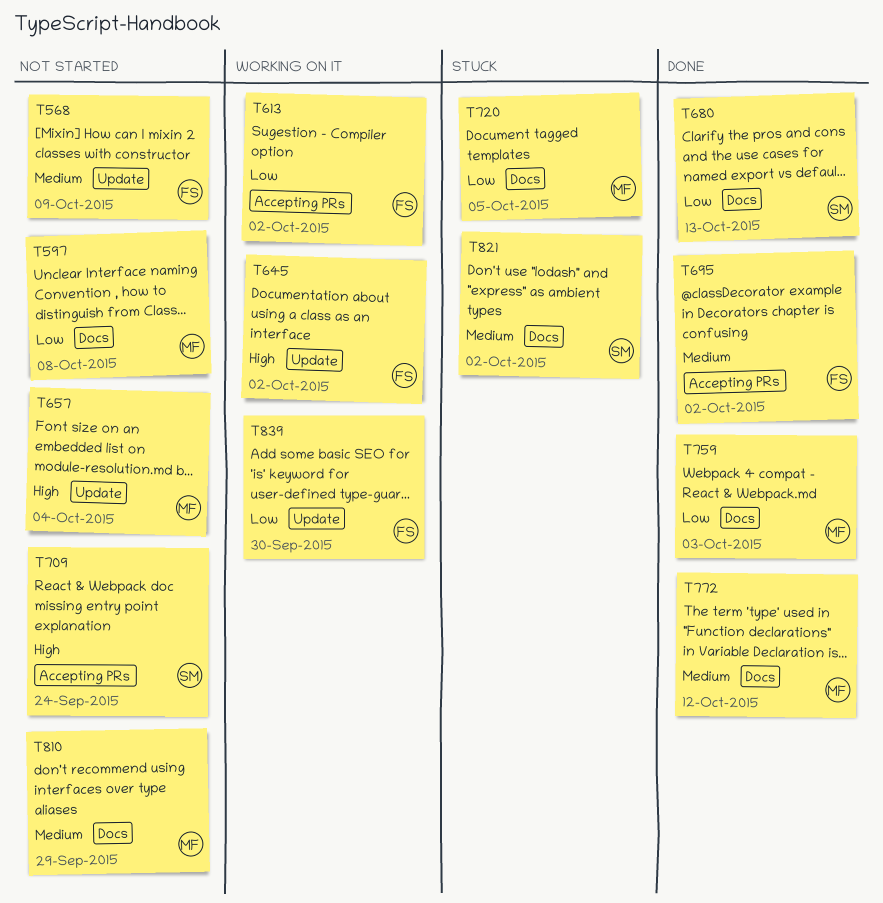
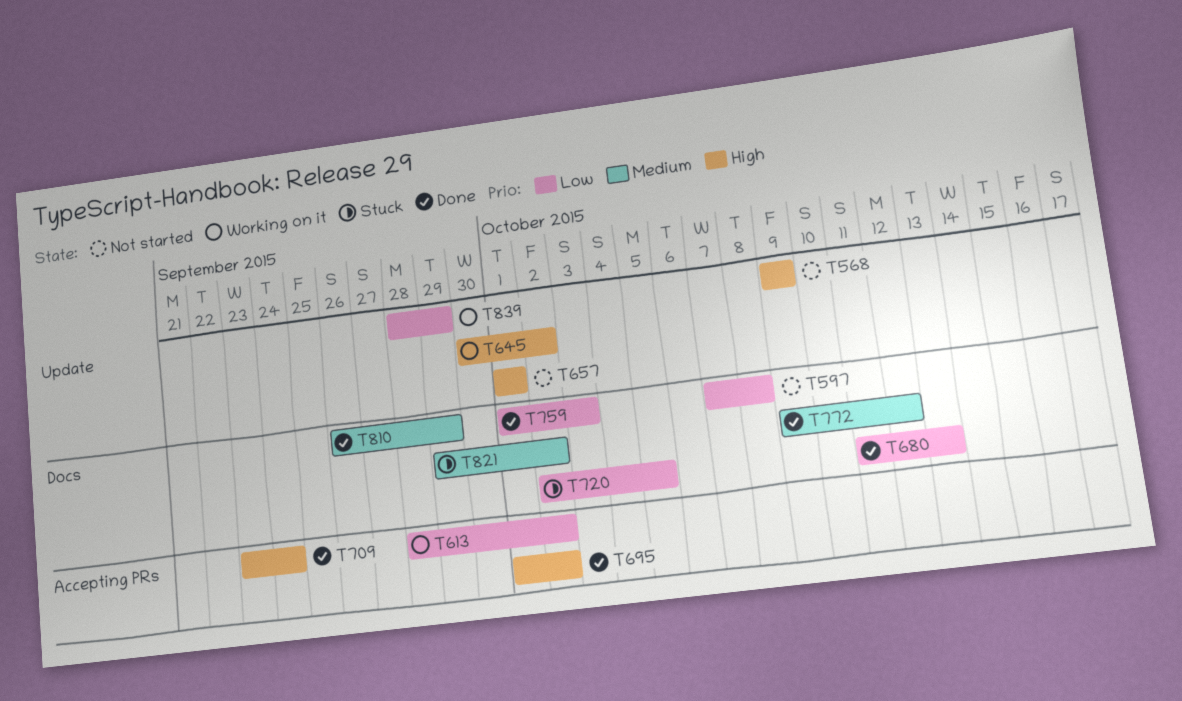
T568, priority: Medium -> High
T657, due: Oct 4 -> Oct 1
T695, priority: Medium -> High
T709, status: Not started -> Done
T810, status: Not started -> Done
T839, due: Sep 30 -> Sep 29

